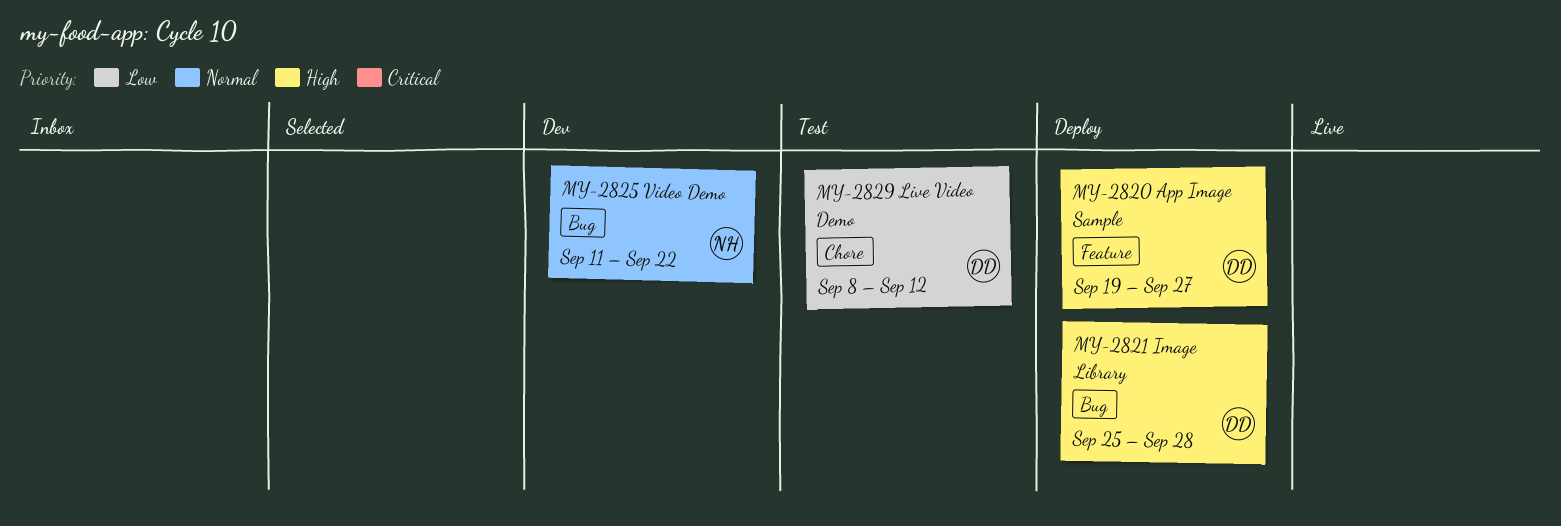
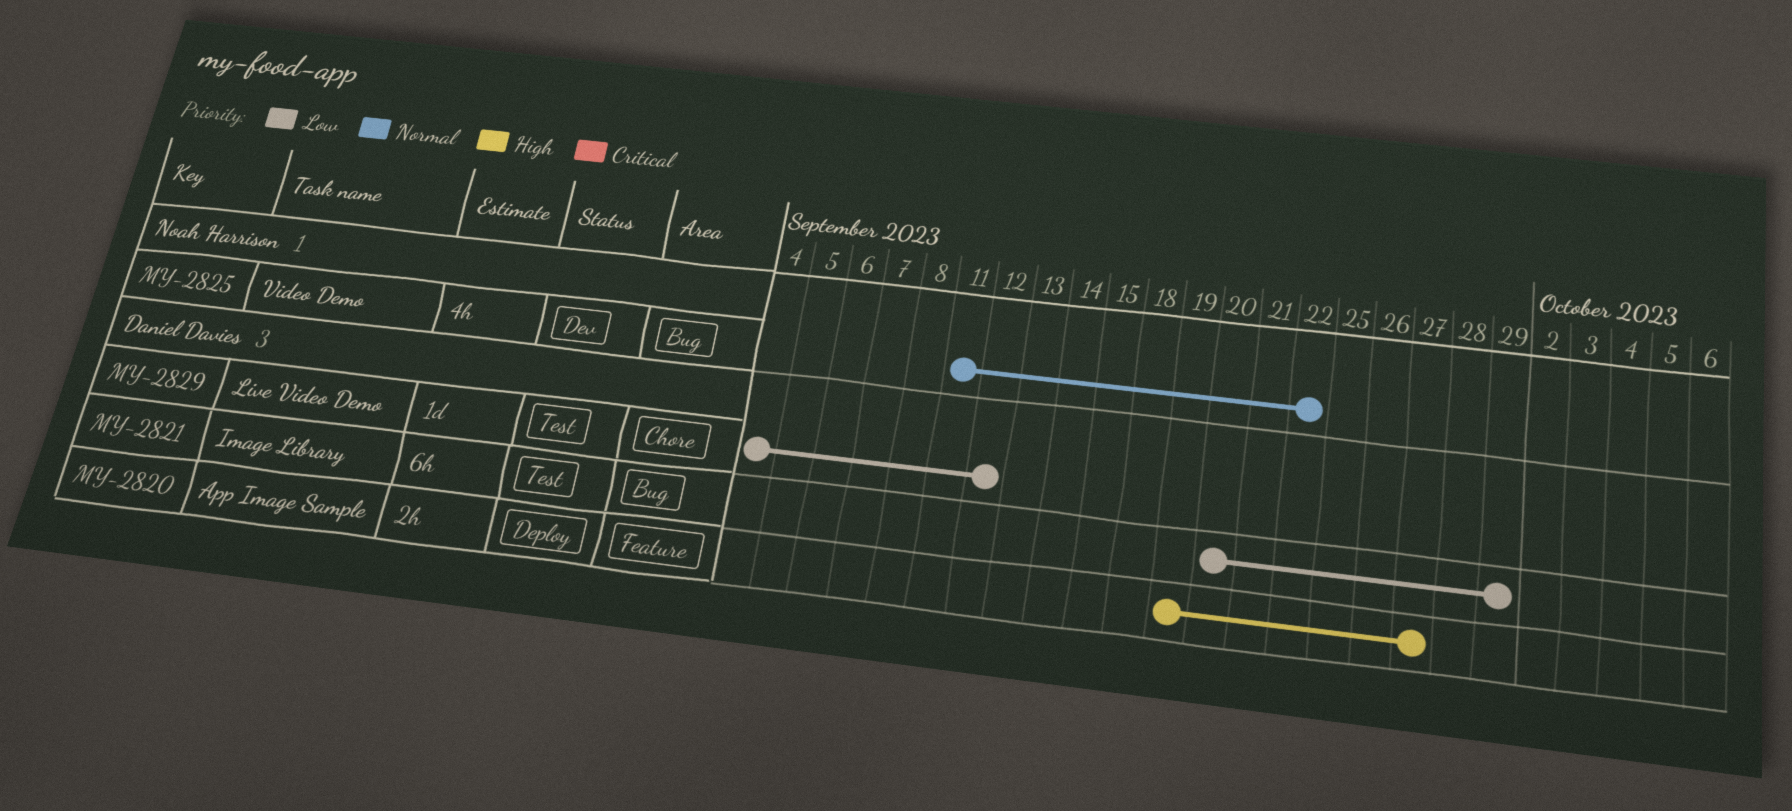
MY-2821, status: Deploy -> Test
MY-2821, priority: High -> Low
MY-2821, start: Sep 25 -> Sep 20
MY-2821, due: Sep 28 -> Sep 29
MY-2829, start: Sep 8 -> Sep 4

